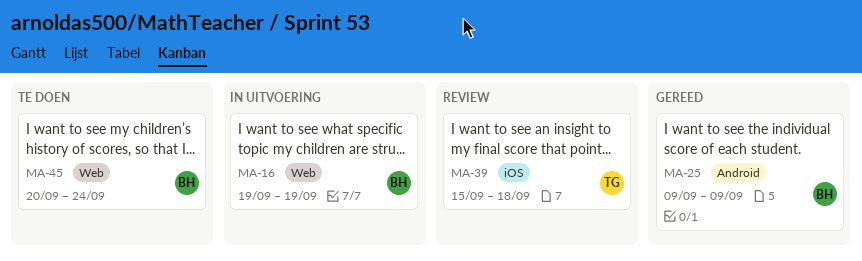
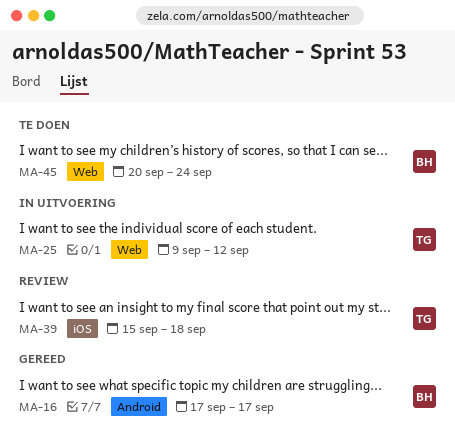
MA-16, status: In uitvoering -> Gereed
MA-16, label: Web -> Android
MA-16, start: Sep 19 -> Sep 17
MA-16, due: Sep 19 -> Sep 17
MA-25, status: Gereed -> In uitvoering
MA-25, owner: BH -> TG
MA-25, label: Android -> Web
MA-25, due: Sep 9 -> Sep 12

